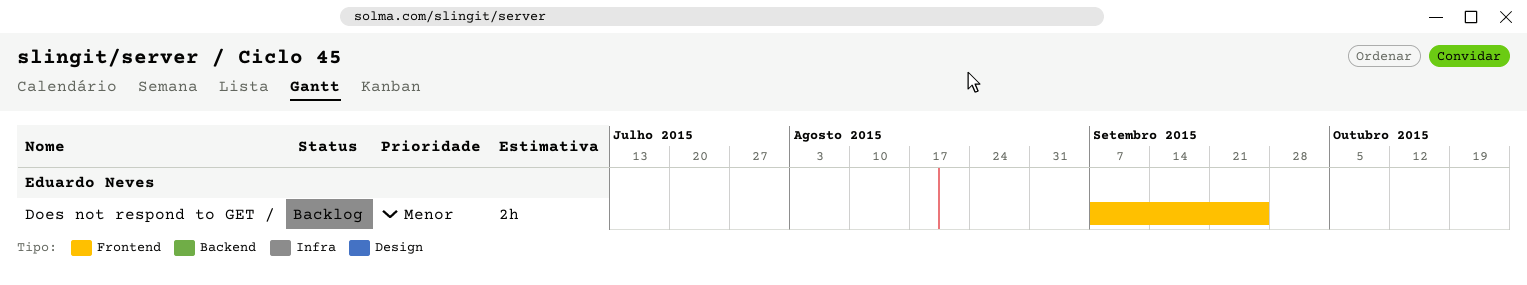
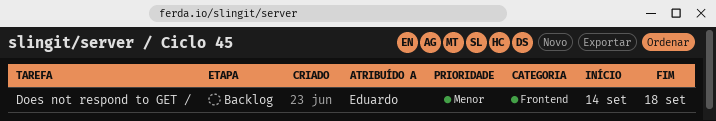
Does not respond to GET /, start: Sep 7 -> Sep 14
Does not respond to GET /, due: Sep 25 -> Sep 18

